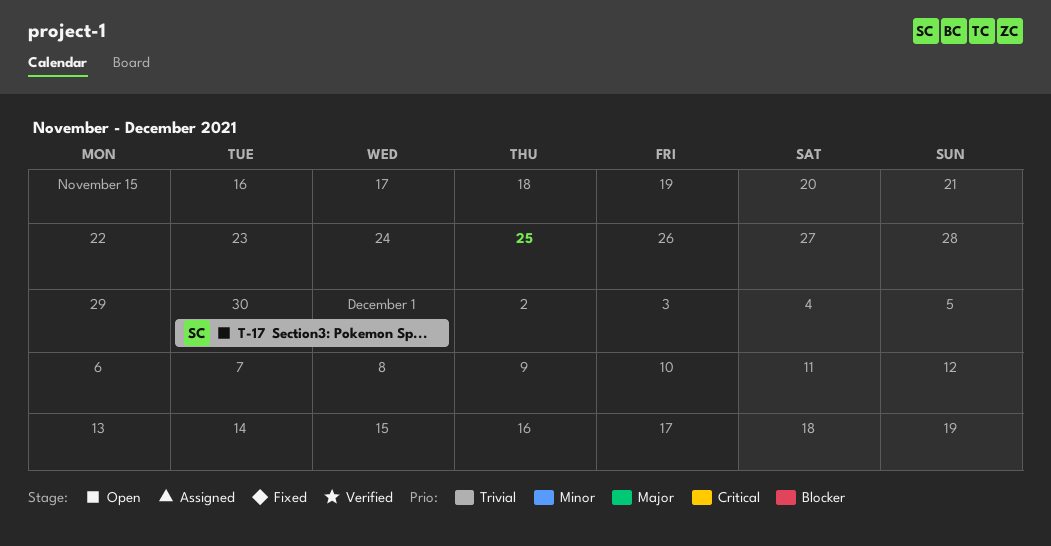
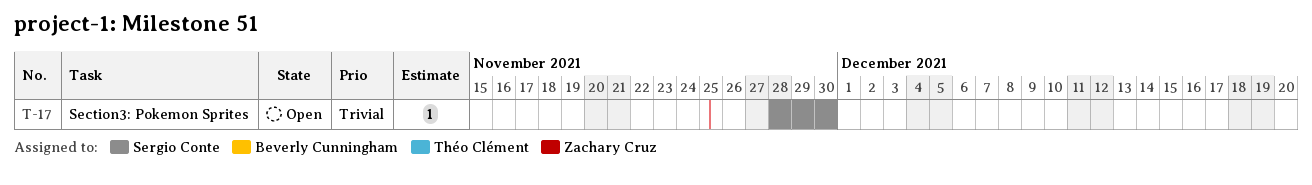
T-17, start: Nov 30 -> Nov 28
T-17, due: Dec 1 -> Nov 30

